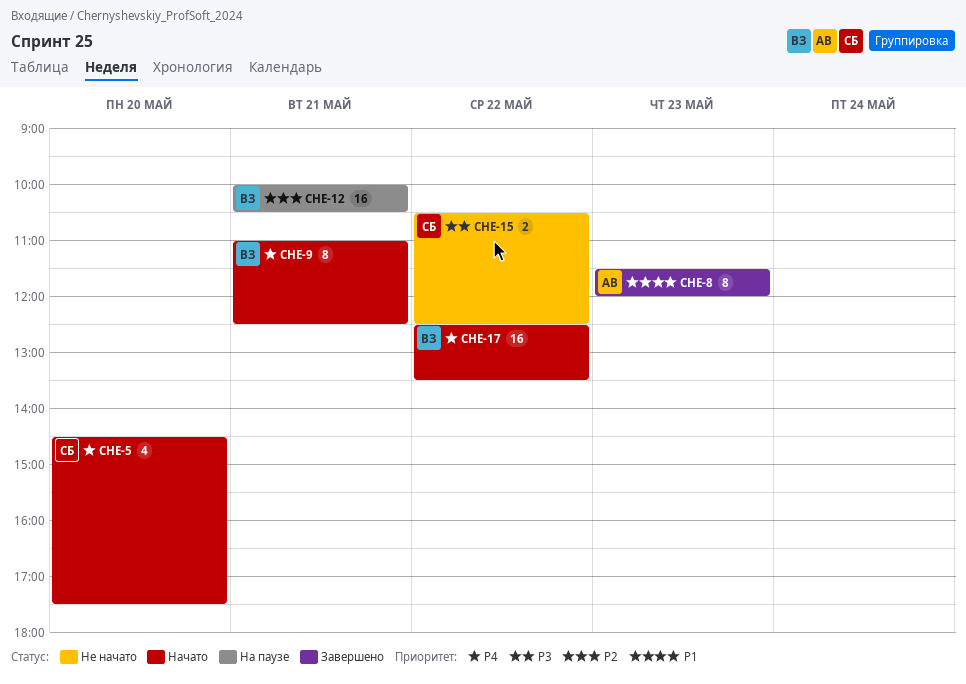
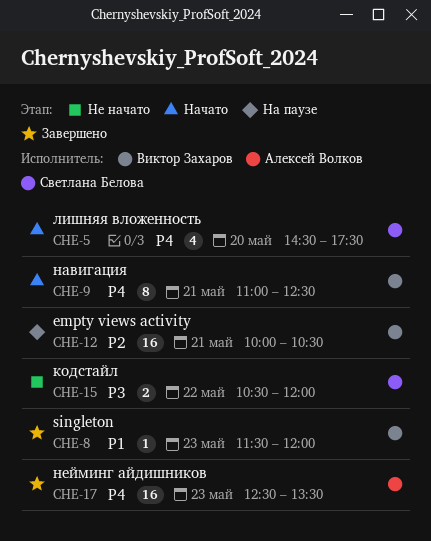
CHE-8, owner: Алексей Волков -> Виктор Захаров
CHE-8, estimate: 8 -> 1
CHE-15, ends: 12:30 -> 12:00
CHE-17, status: Начато -> Завершено
CHE-17, owner: Виктор Захаров -> Алексей Волков
CHE-17, day: May 22 -> May 23

